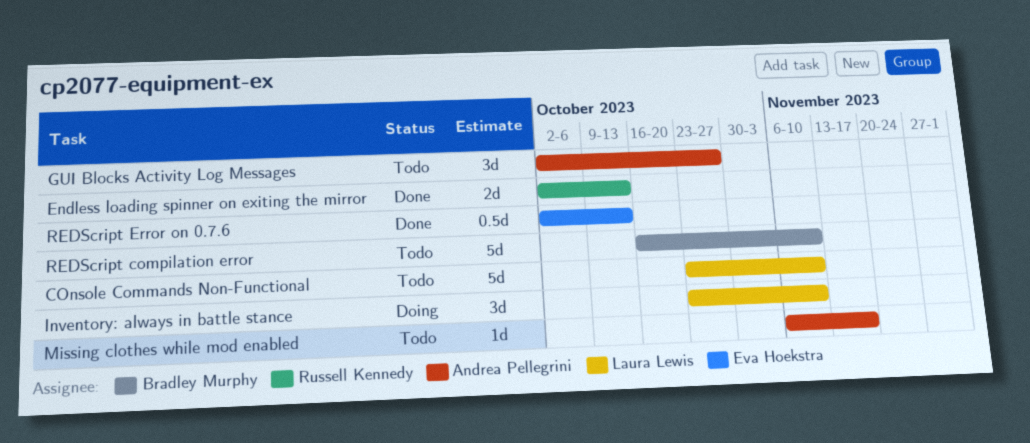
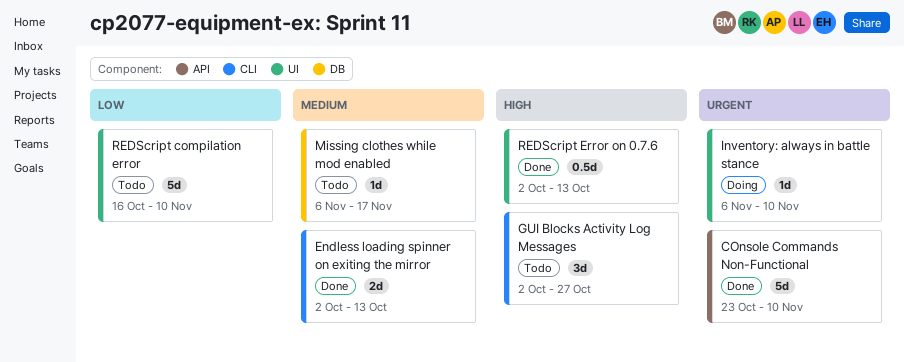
COnsole Commands Non-Functional, status: Todo -> Done
Inventory: always in battle stance, estimate: 3d -> 1d
Inventory: always in battle stance, start: Oct 23 -> Nov 6

